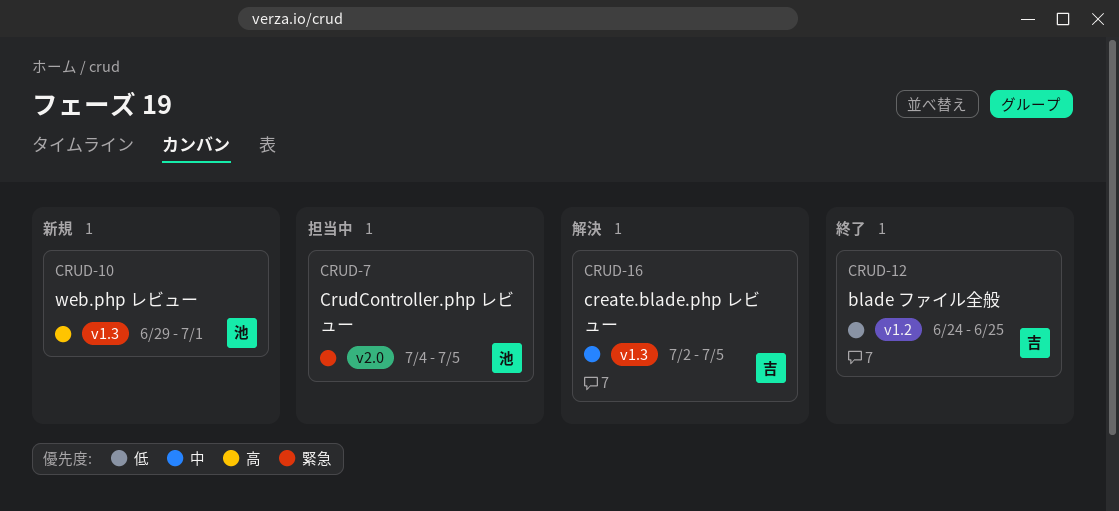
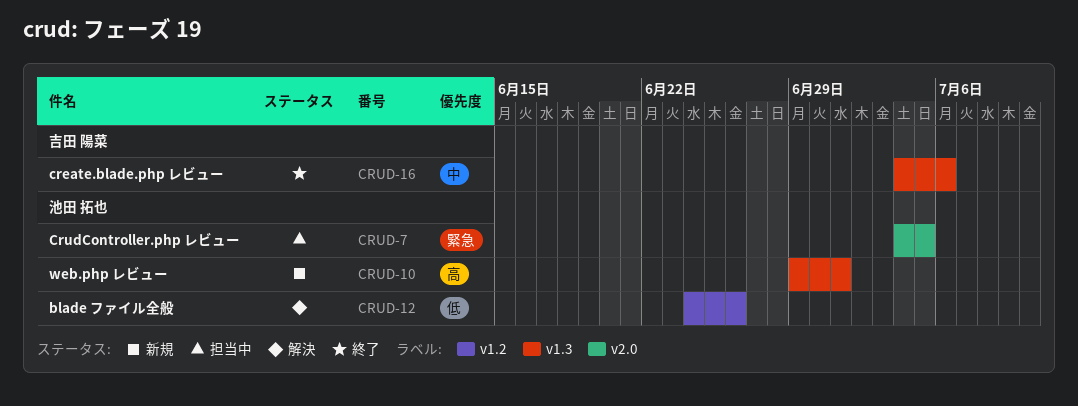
CRUD-12, status: 終了 -> 解決
CRUD-12, owner: 吉田 陽菜 -> 池田 拓也
CRUD-12, due: Jun 25 -> Jun 26
CRUD-16, status: 解決 -> 終了
CRUD-16, start: Jul 2 -> Jul 4
CRUD-16, due: Jul 5 -> Jul 6

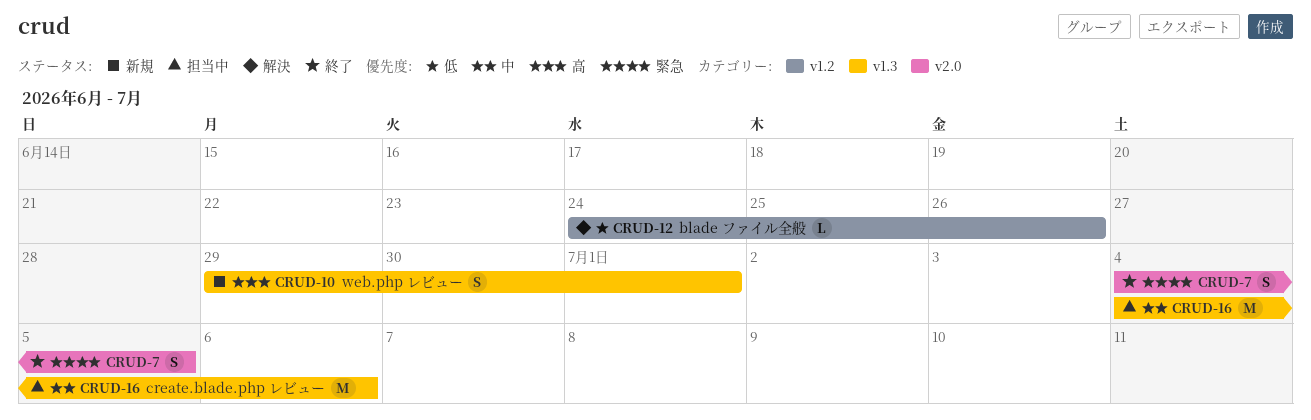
CRUD-7, status: 担当中 -> 終了
CRUD-16, status: 終了 -> 担当中

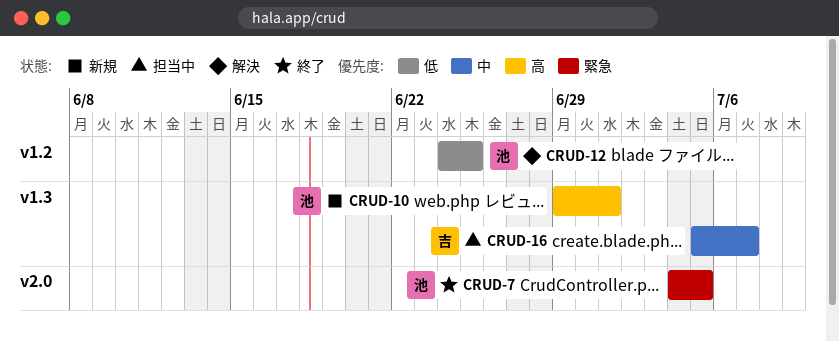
CRUD-12, due: Jun 26 -> Jun 25
CRUD-16, start: Jul 4 -> Jul 5
CRUD-16, due: Jul 6 -> Jul 7

